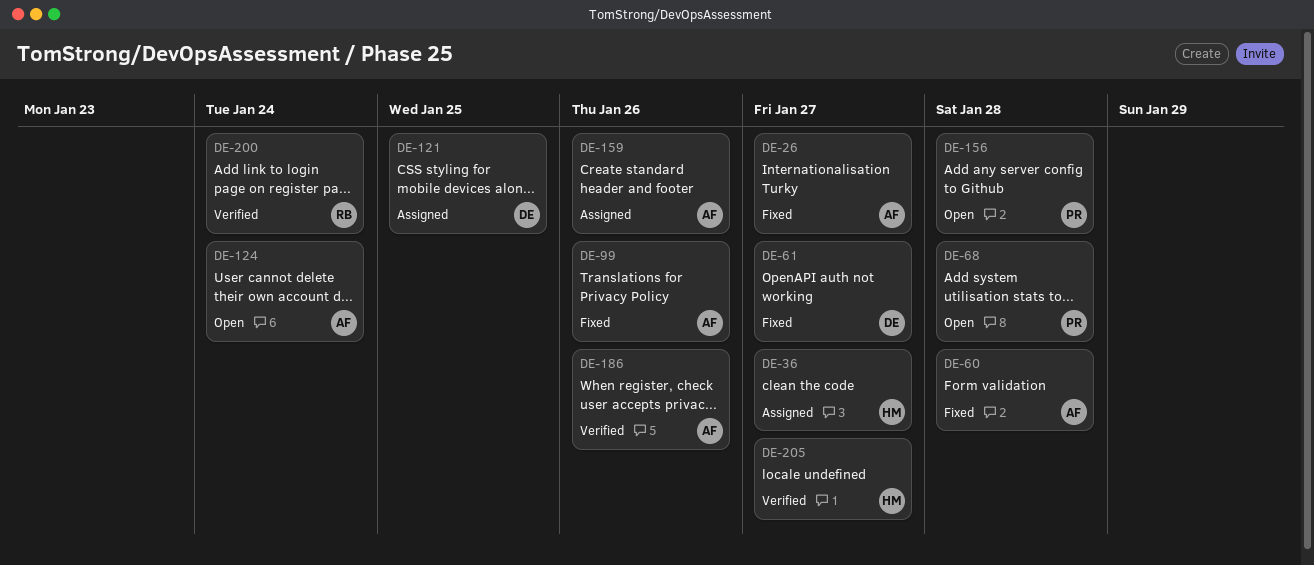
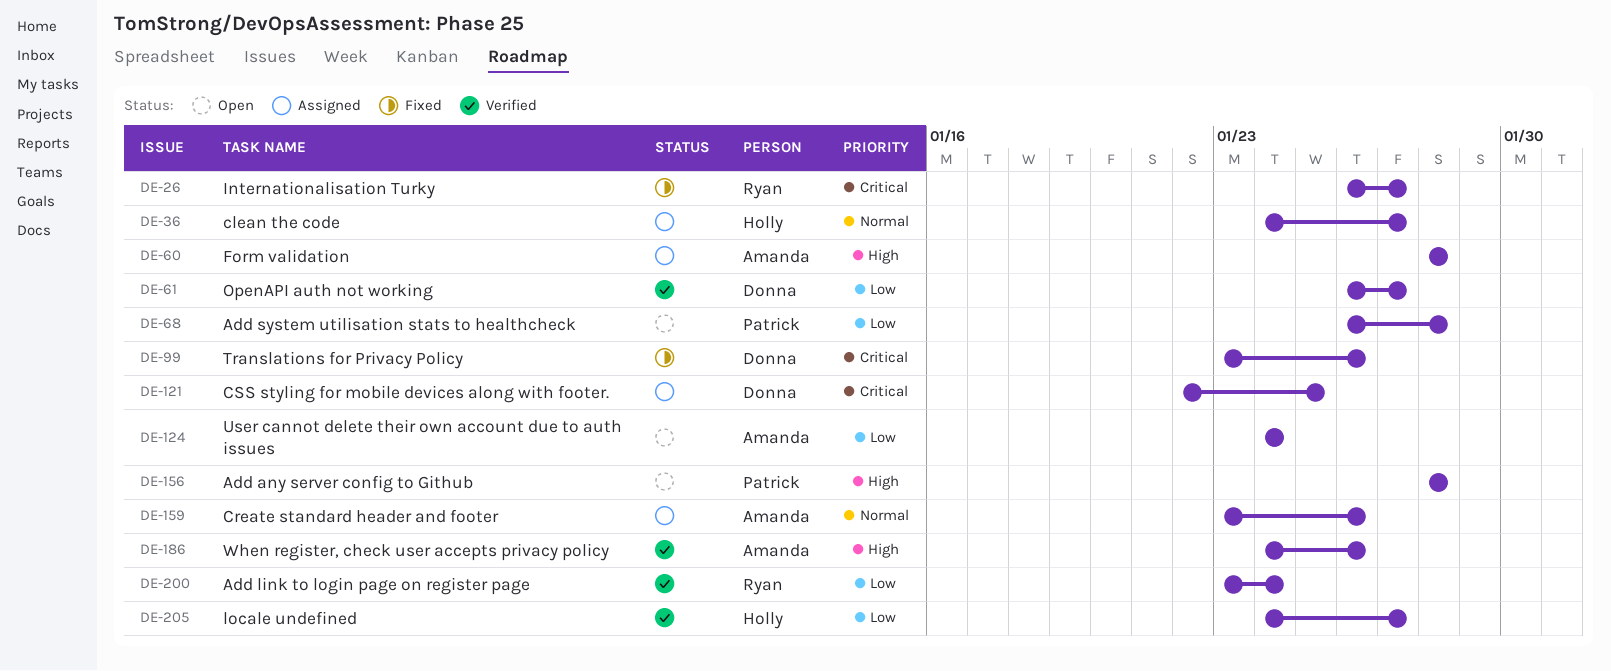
DE-26, owner: Amanda -> Ryan
DE-60, status: Fixed -> Assigned
DE-61, status: Fixed -> Verified
DE-99, owner: Amanda -> Donna

